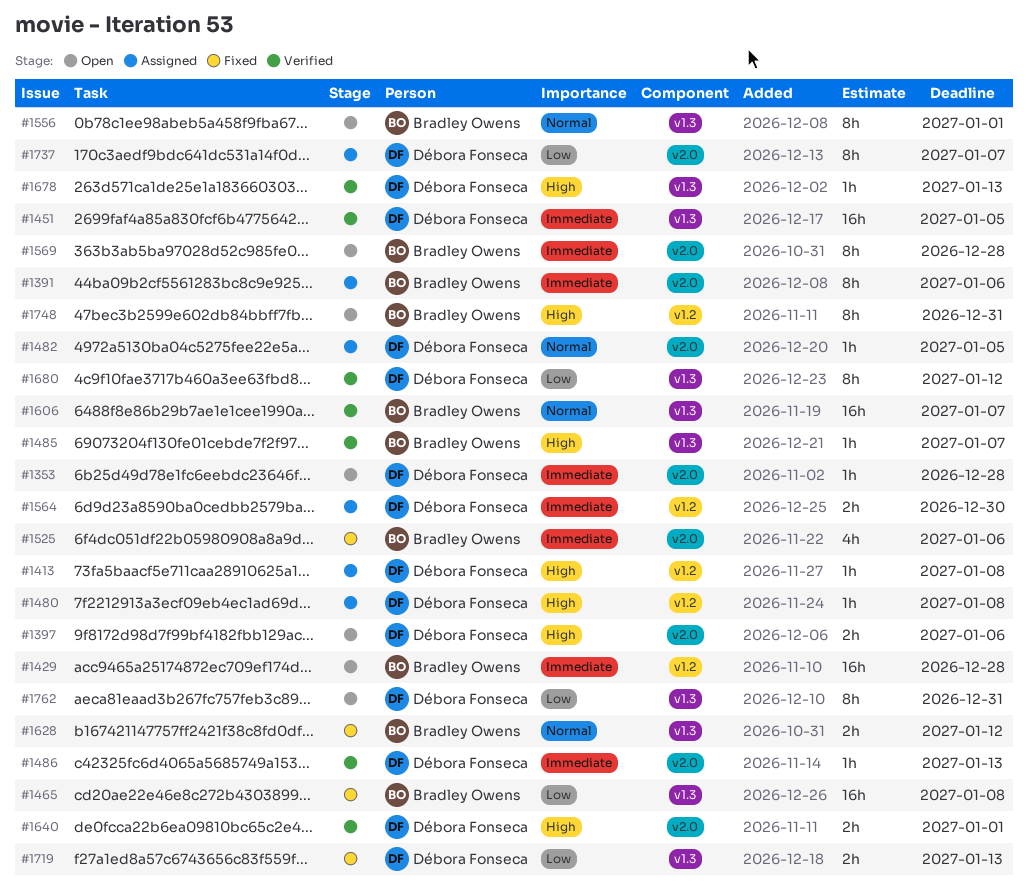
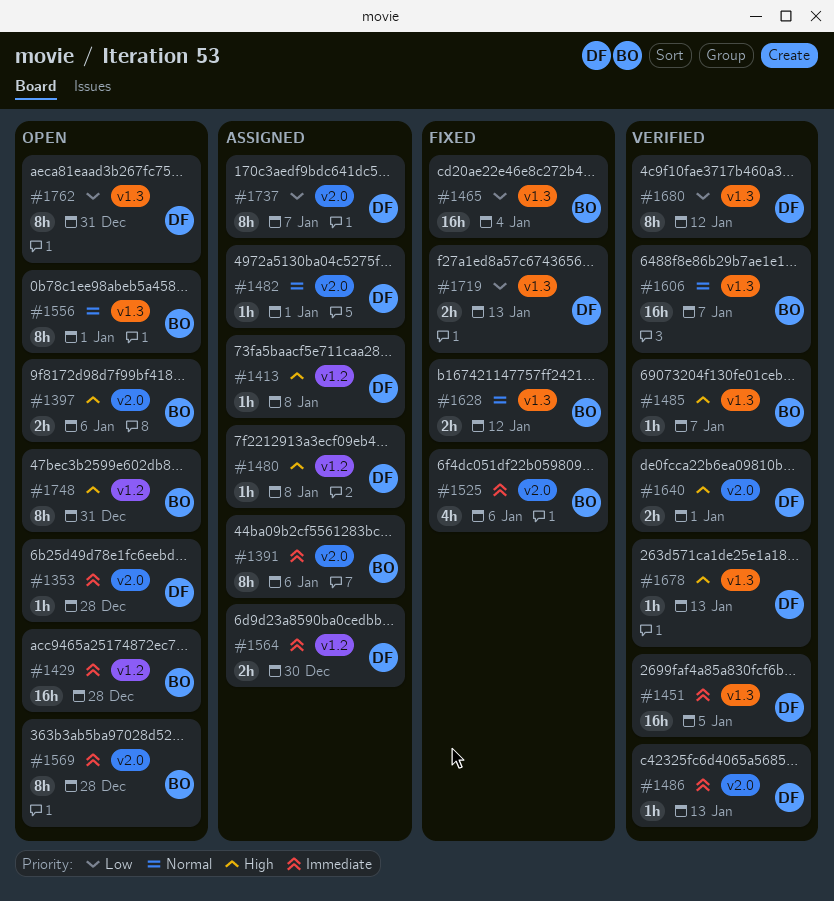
#1397, owner: Débora Fonseca -> Bradley Owens
#1465, due: Jan 8 -> Jan 4
#1482, due: Jan 5 -> Jan 1

